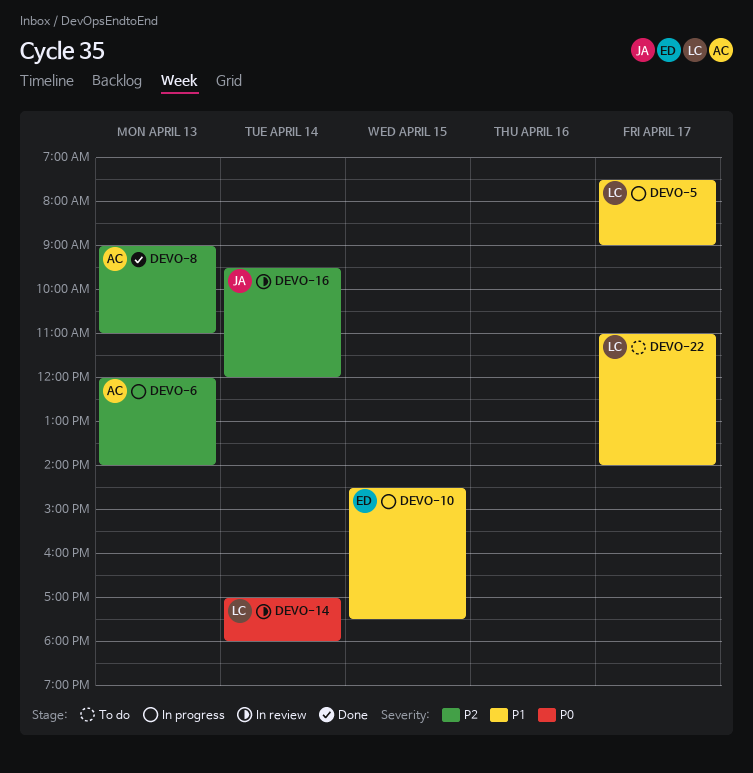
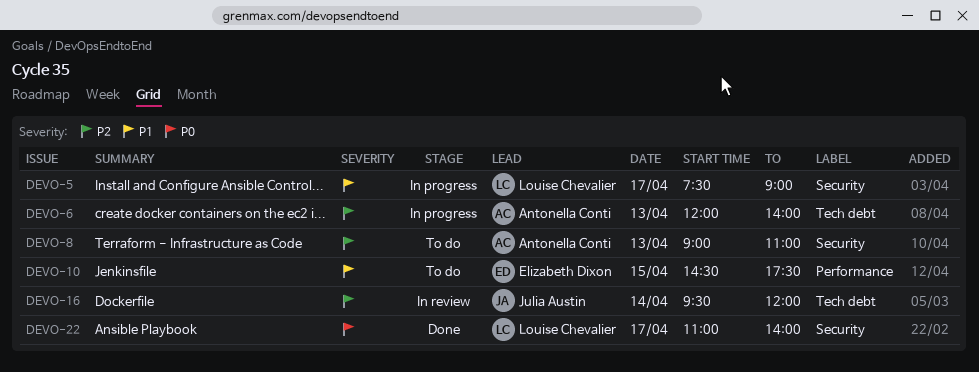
DEVO-8, status: Done -> To do
DEVO-10, status: In progress -> To do
DEVO-14: present -> none
DEVO-22, status: To do -> Done
DEVO-22, priority: P1 -> P0

